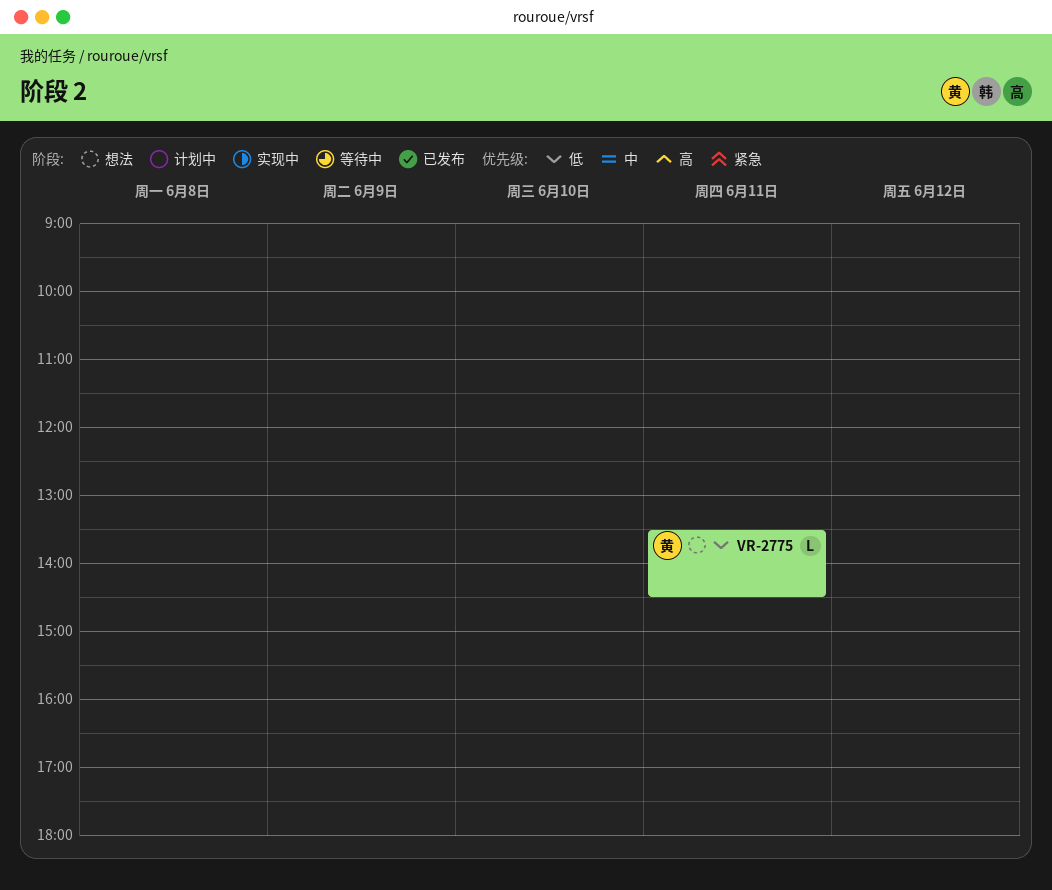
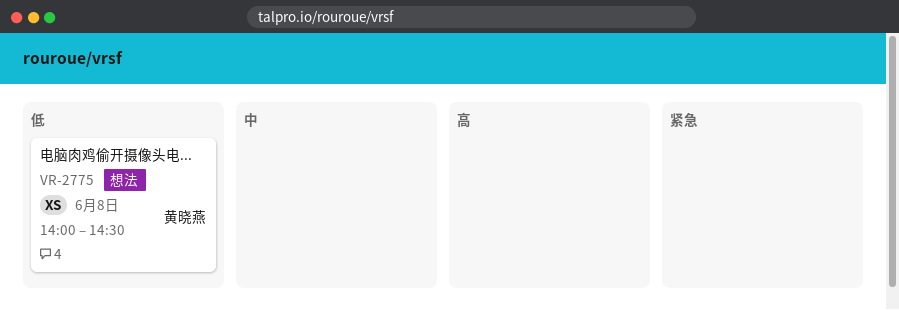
VR-2775, estimate: L -> XS
VR-2775, day: Jun 11 -> Jun 8
VR-2775, begins: 13:30 -> 14:00

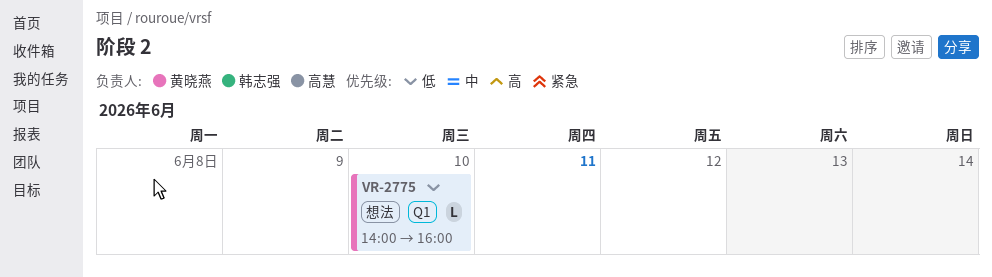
VR-2775, estimate: XS -> L
VR-2775, day: Jun 8 -> Jun 10
VR-2775, ends: 14:30 -> 16:00

